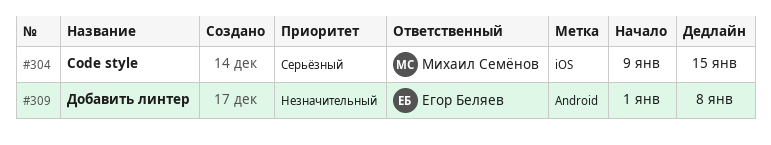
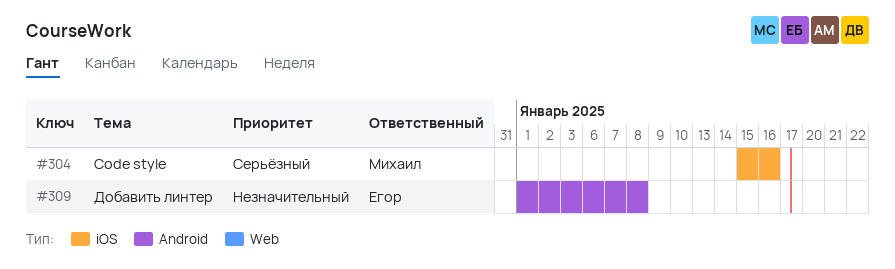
#304, start: Jan 9 -> Jan 15
#304, due: Jan 15 -> Jan 16

